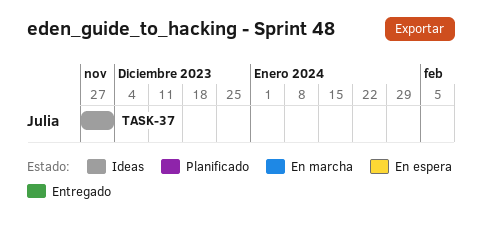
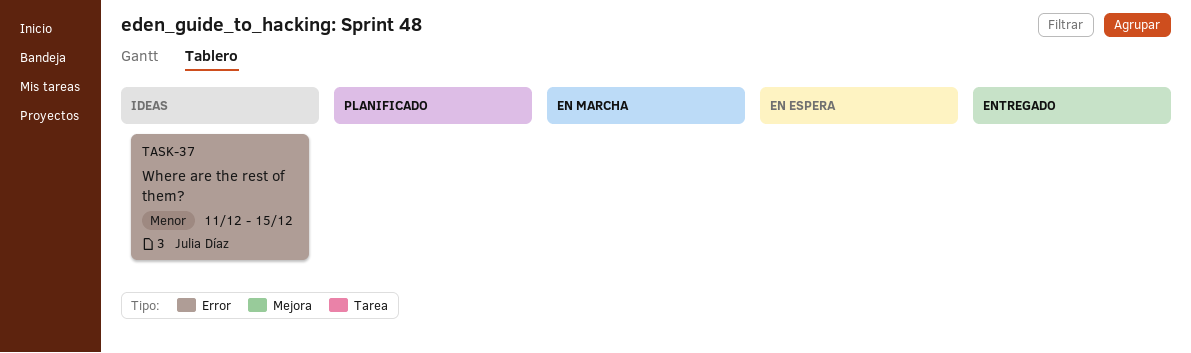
TASK-37, start: Nov 27 -> Dec 11
TASK-37, due: Dec 1 -> Dec 15

